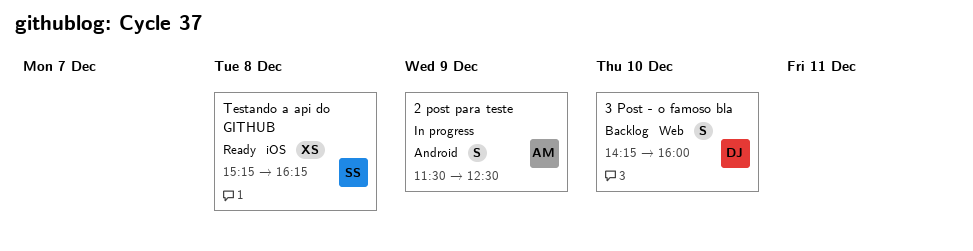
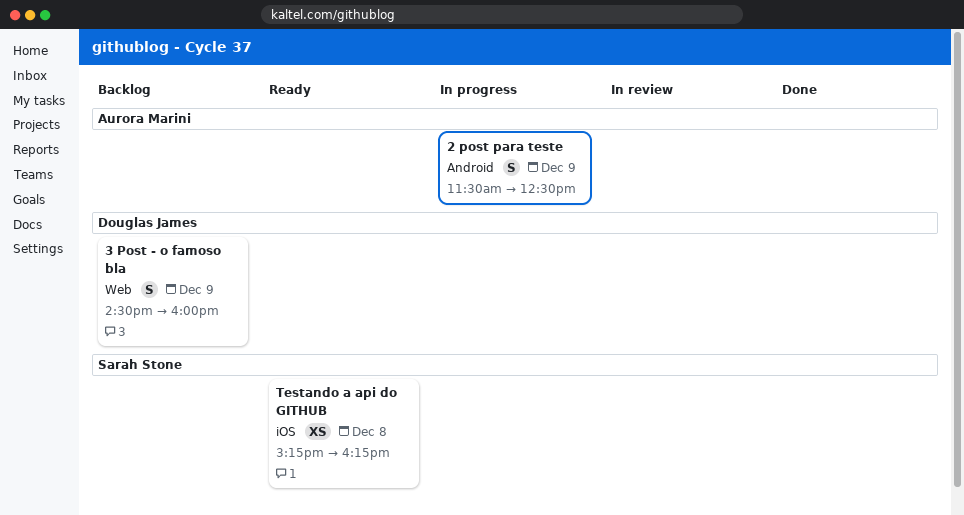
3 Post - o famoso bla, day: Dec 10 -> Dec 9
3 Post - o famoso bla, begins: 14:15 -> 14:30

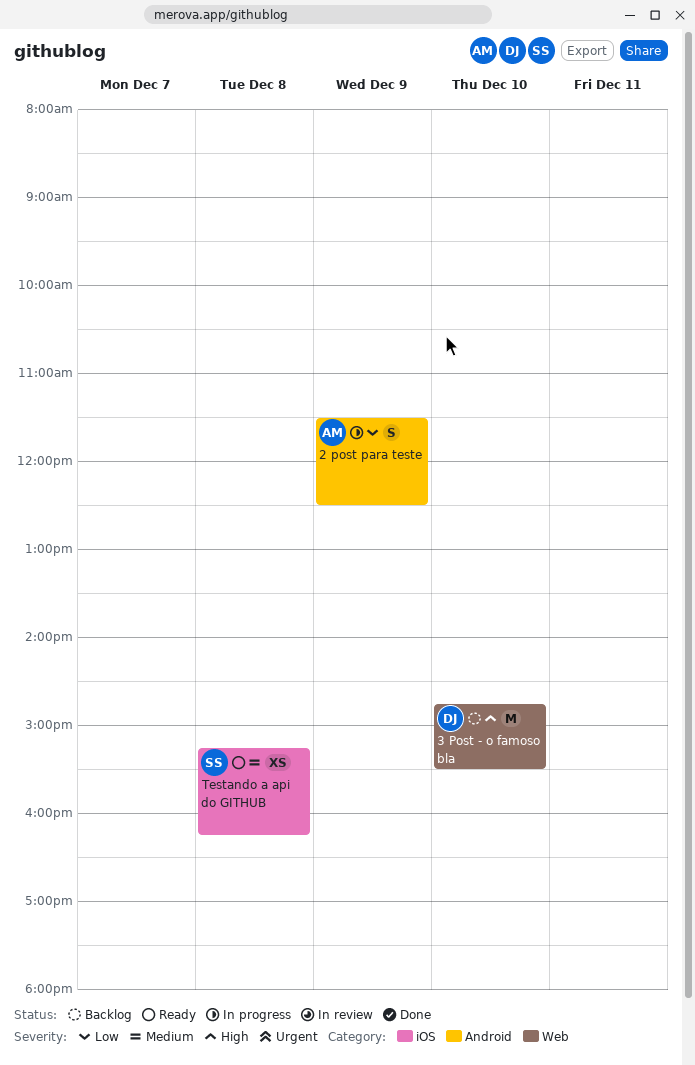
3 Post - o famoso bla, estimate: S -> M
3 Post - o famoso bla, day: Dec 9 -> Dec 10
3 Post - o famoso bla, begins: 14:30 -> 14:45
3 Post - o famoso bla, ends: 16:00 -> 15:30

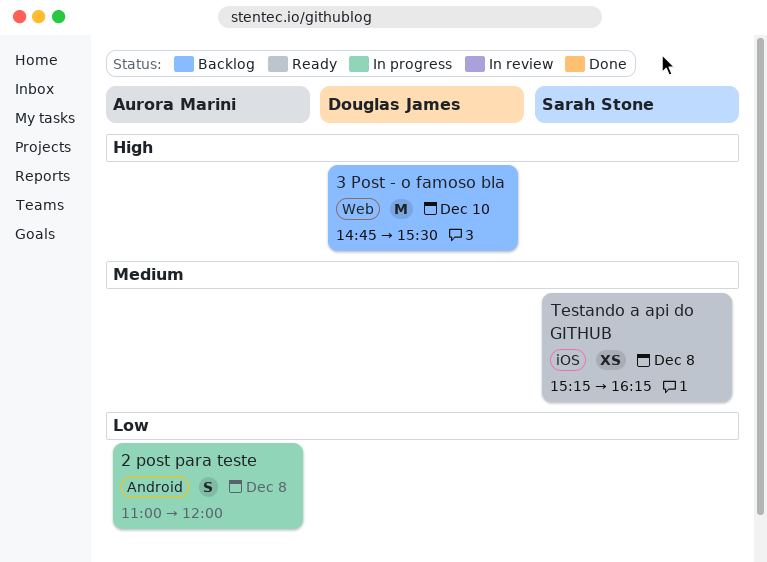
2 post para teste, day: Dec 9 -> Dec 8
2 post para teste, begins: 11:30 -> 11:00
2 post para teste, ends: 12:30 -> 12:00

